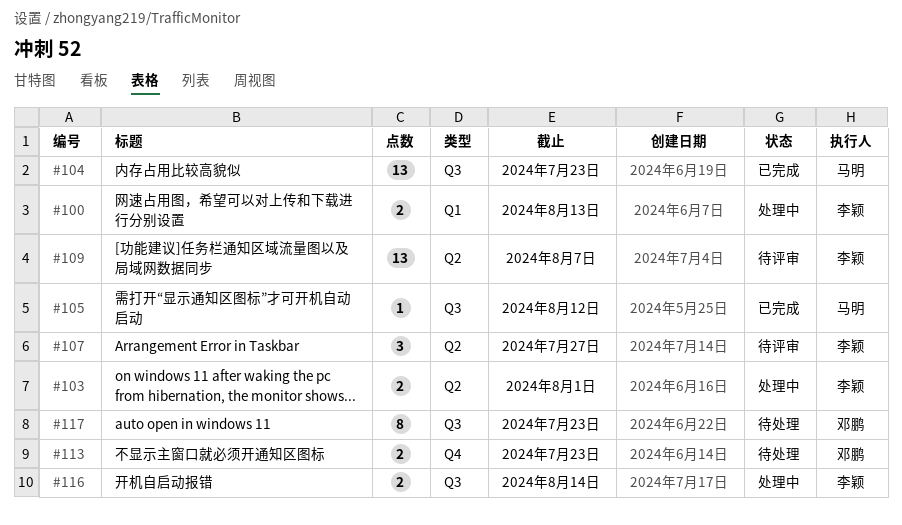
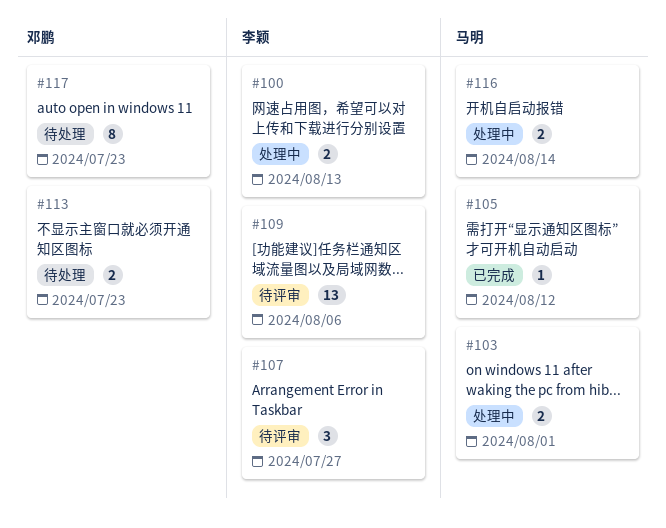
#103, owner: 李颖 -> 马明
#104: present -> none
#109, due: Aug 7 -> Aug 6
#116, owner: 李颖 -> 马明

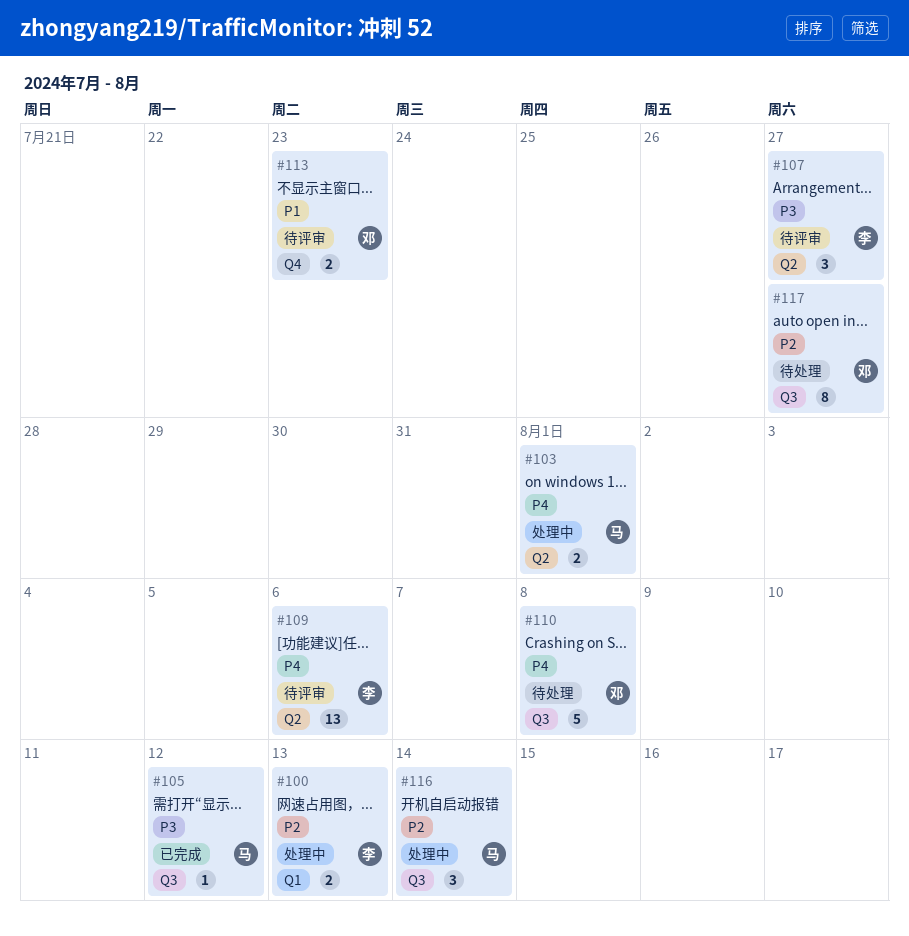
#110: none -> present
#113, status: 待处理 -> 待评审
#116, estimate: 2 -> 3
#117, due: Jul 23 -> Jul 27

